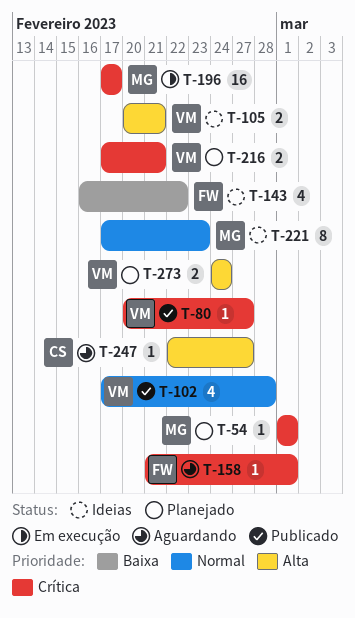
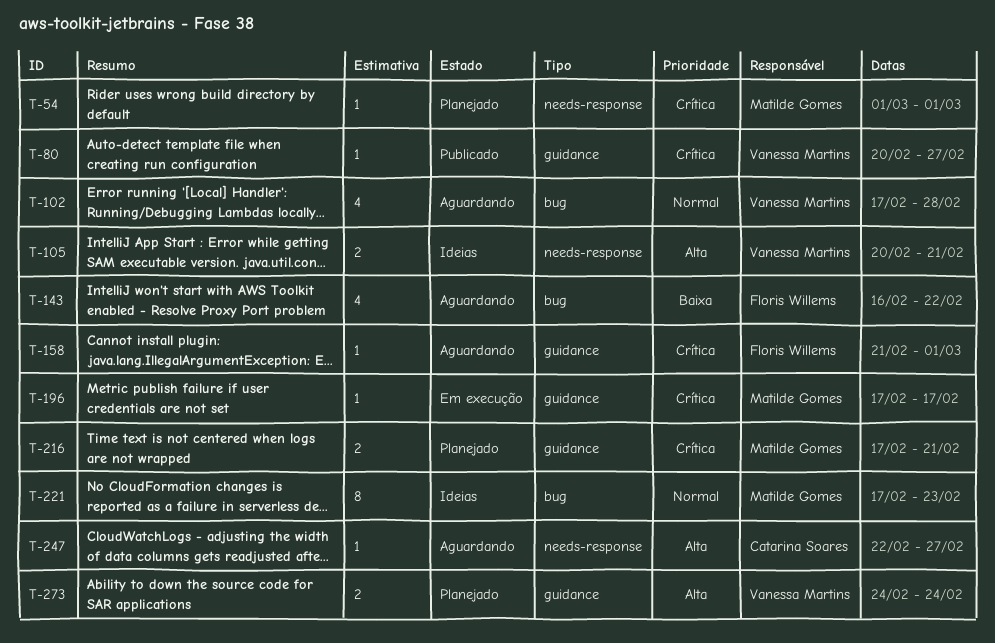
T-102, status: Publicado -> Aguardando
T-143, status: Ideias -> Aguardando
T-196, estimate: 16 -> 1
T-216, owner: Vanessa Martins -> Matilde Gomes

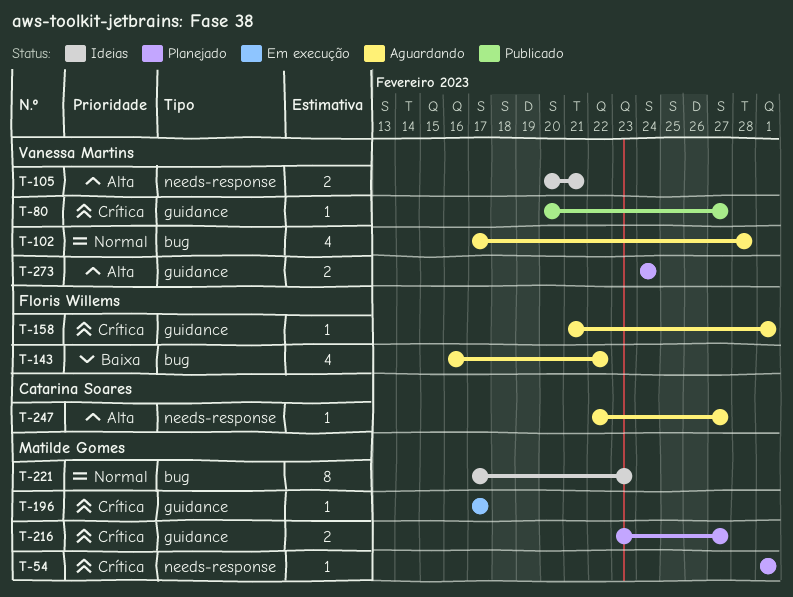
T-216, start: Feb 17 -> Feb 23
T-216, due: Feb 21 -> Feb 27

